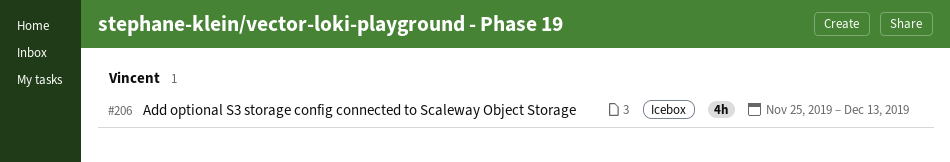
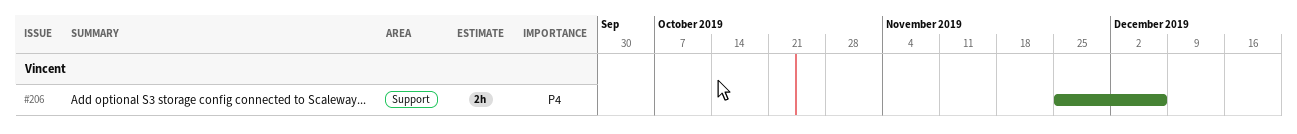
#206, estimate: 4h -> 2h
#206, due: Dec 13 -> Dec 6

